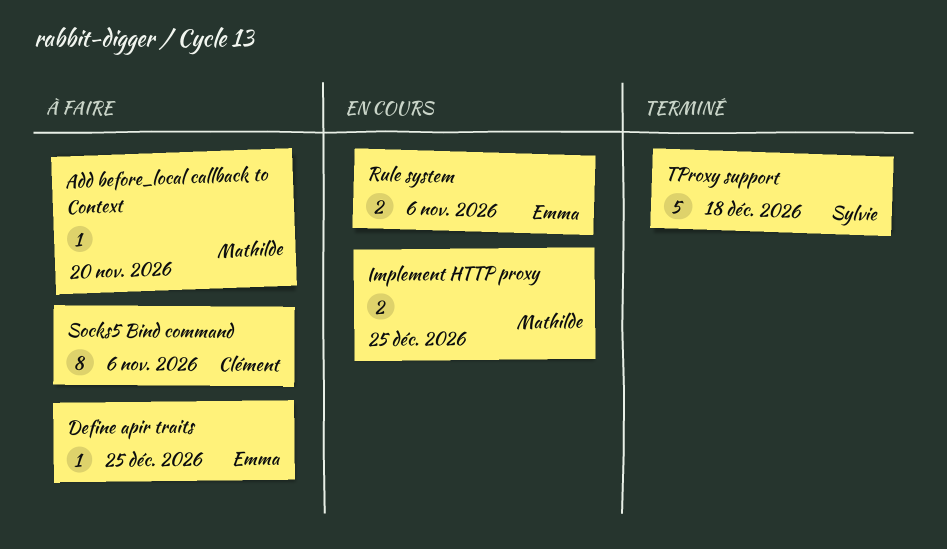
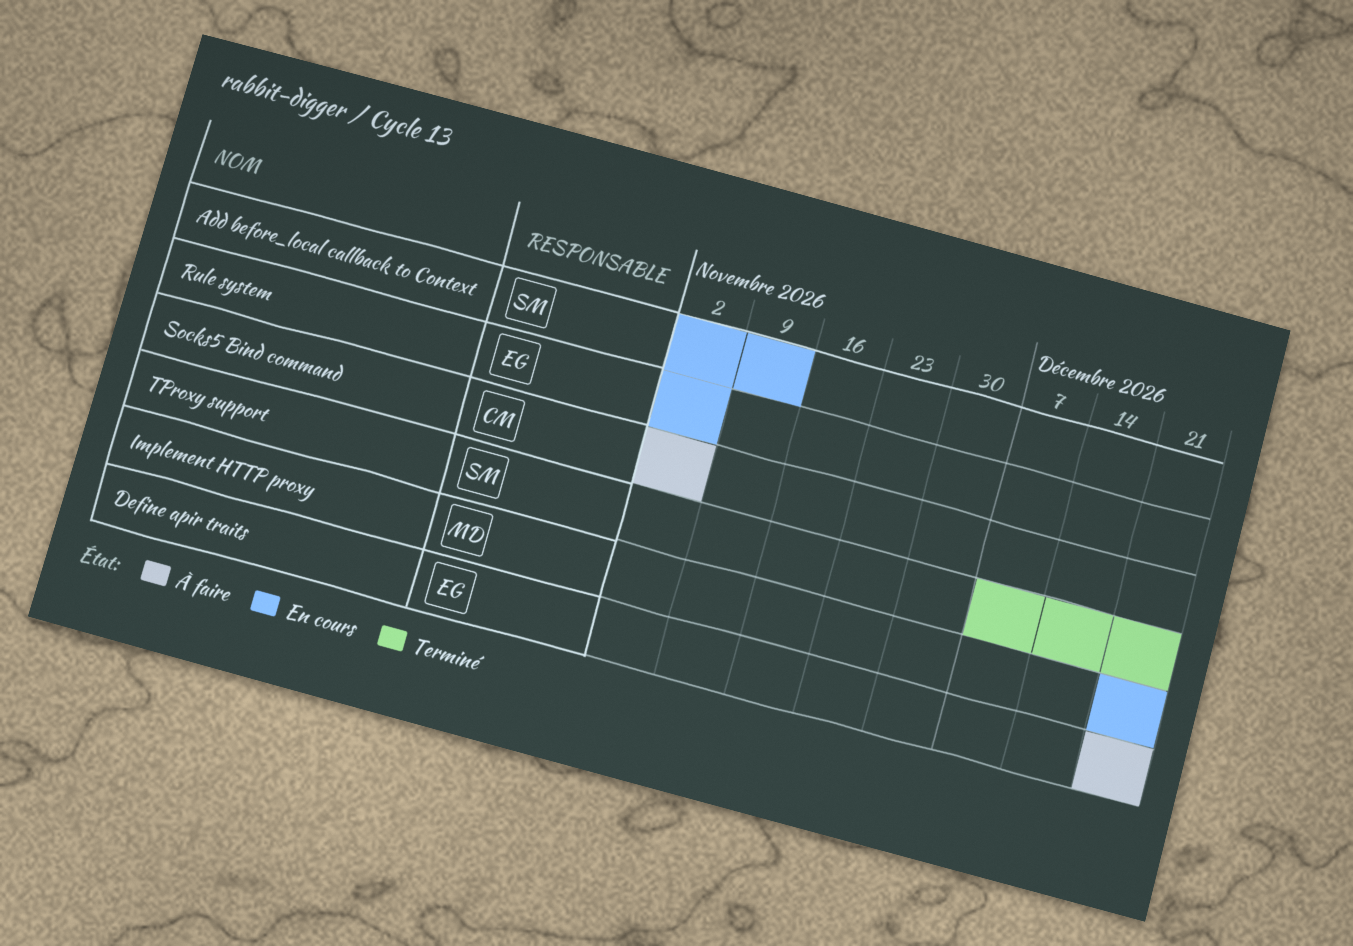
Add before_local callback to Context, status: À faire -> En cours
Add before_local callback to Context, owner: Mathilde -> Sylvie
Add before_local callback to Context, due: Nov 20 -> Nov 13
TProxy support, due: Dec 18 -> Dec 25

